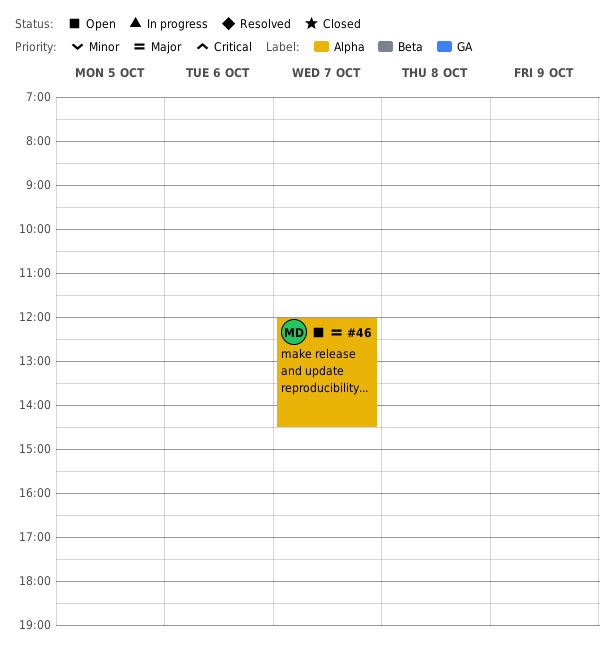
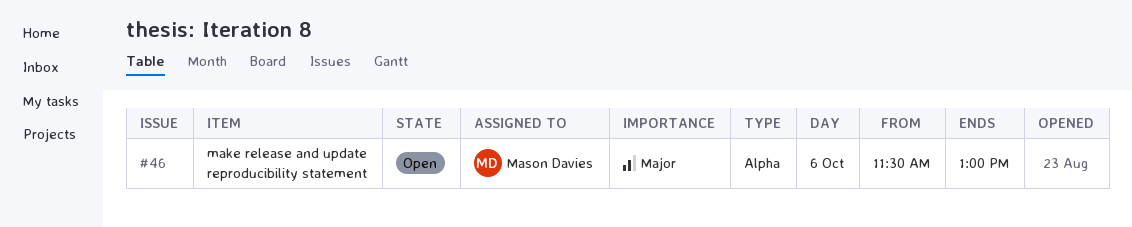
#46, day: Oct 7 -> Oct 6
#46, begins: 12:00 -> 11:30
#46, ends: 14:30 -> 13:00

